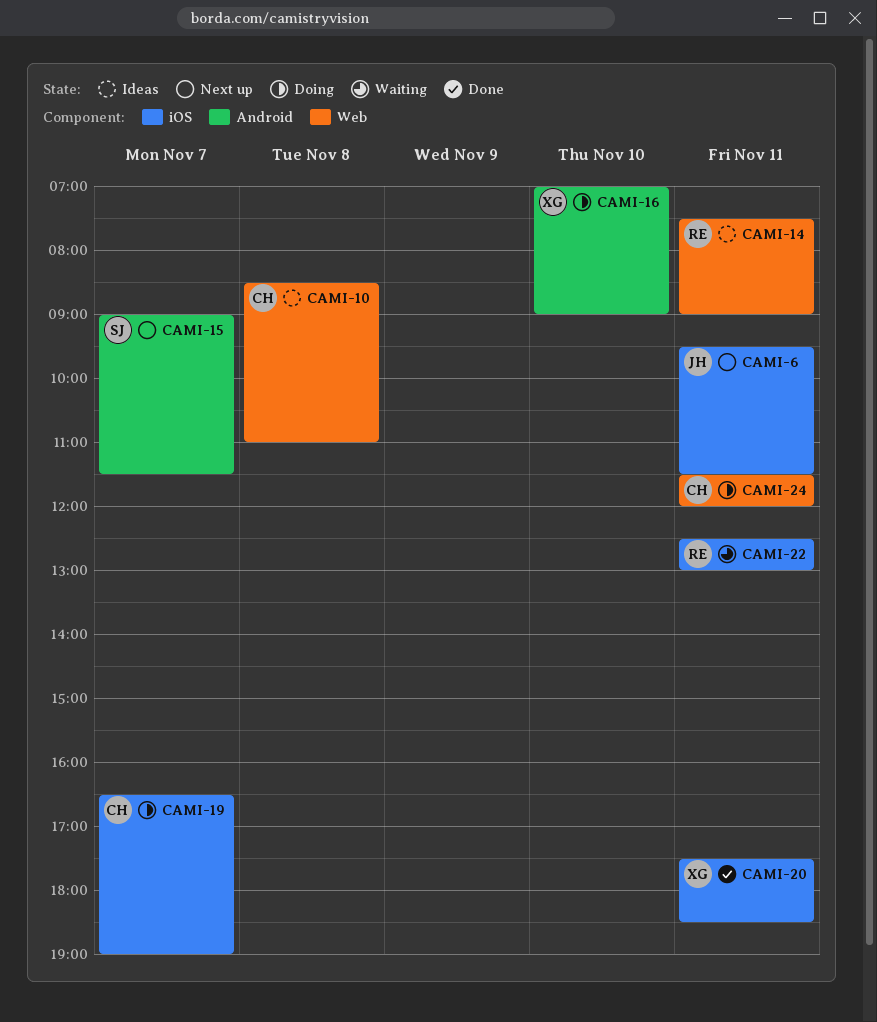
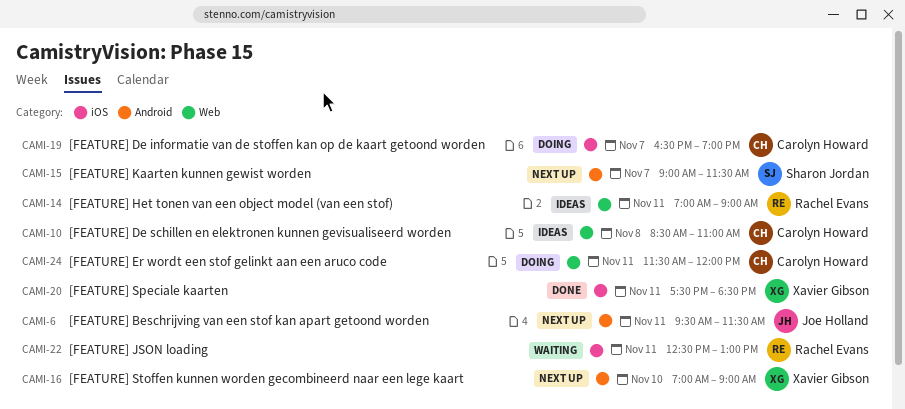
CAMI-6, label: iOS -> Android
CAMI-14, begins: 07:30 -> 07:00
CAMI-16, status: Doing -> Next up

